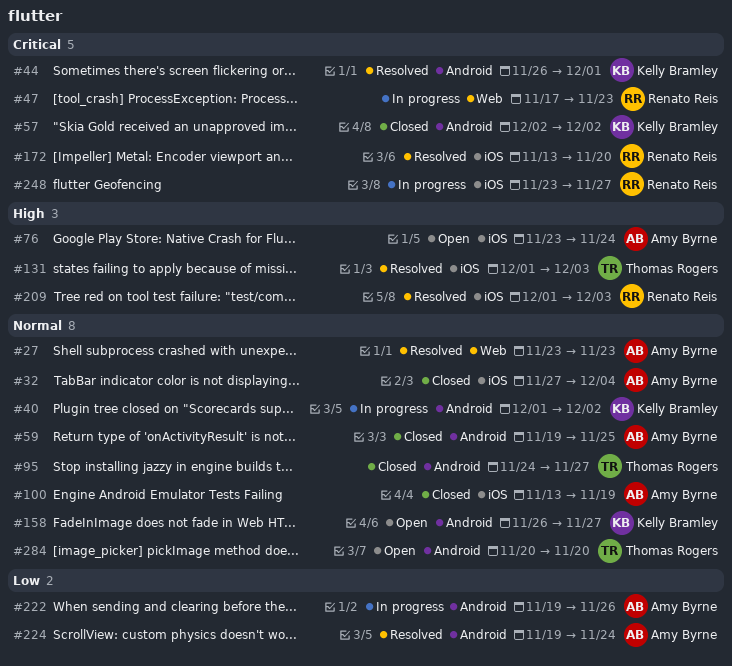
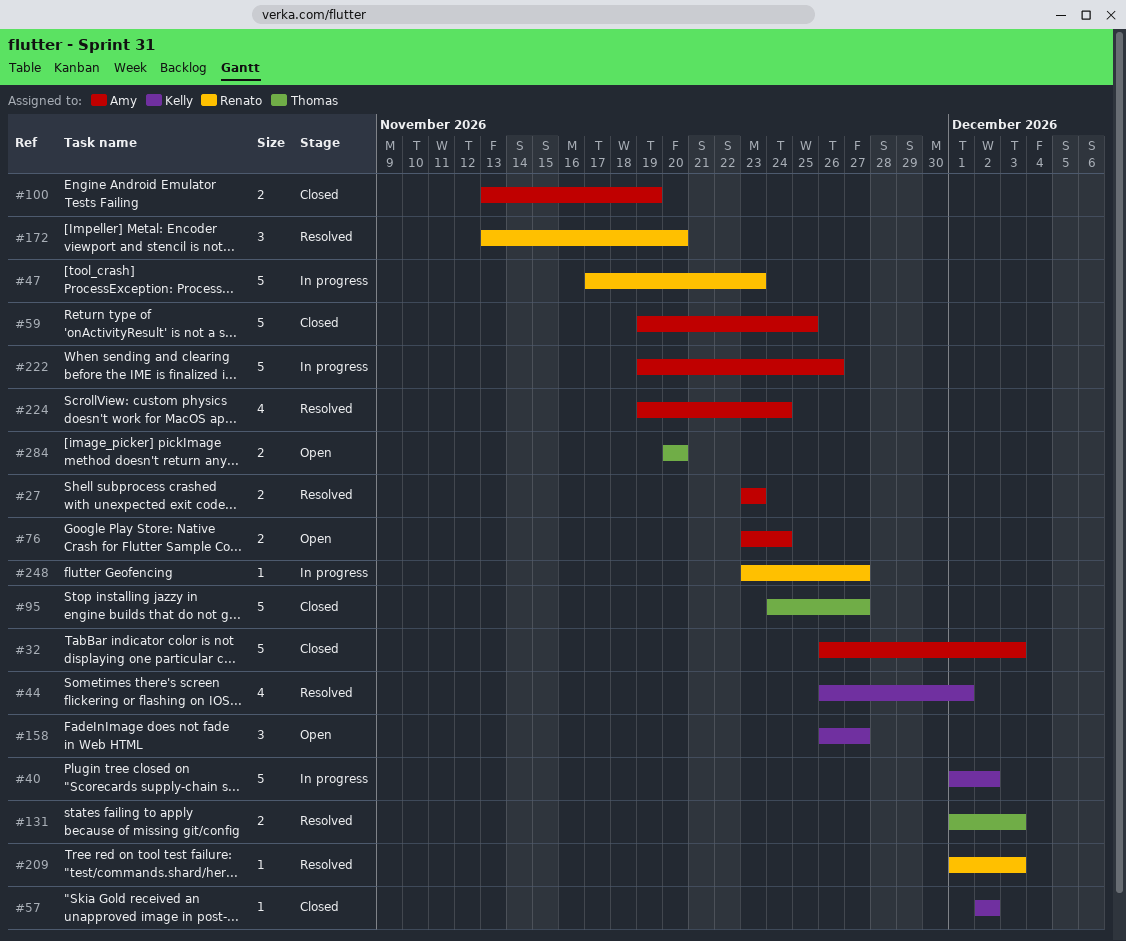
#32, start: Nov 27 -> Nov 26
#32, due: Dec 4 -> Dec 3

